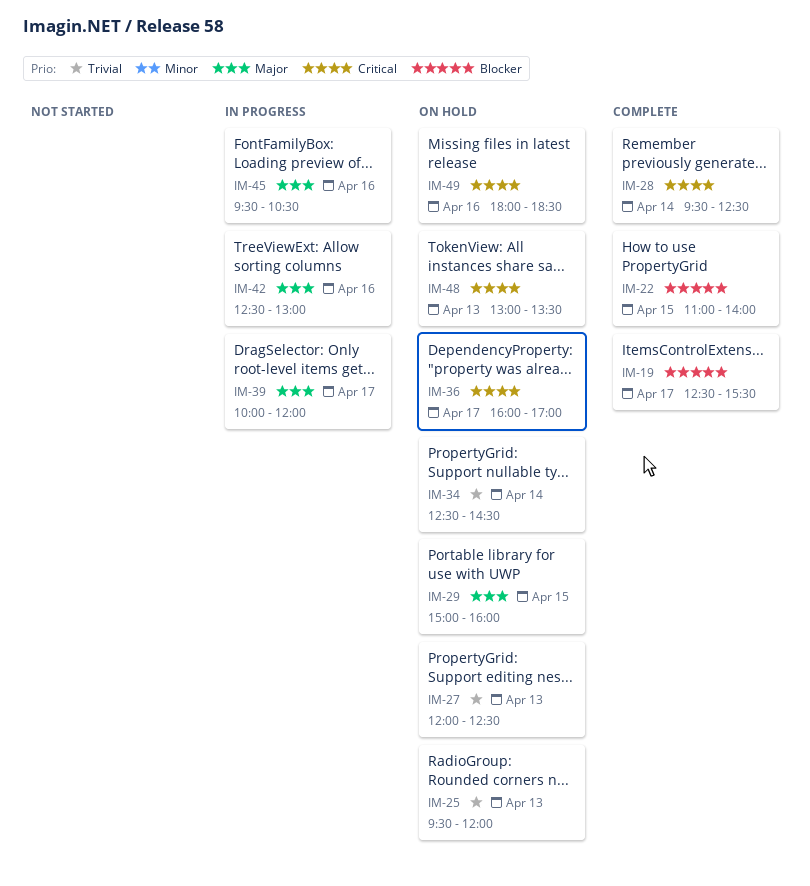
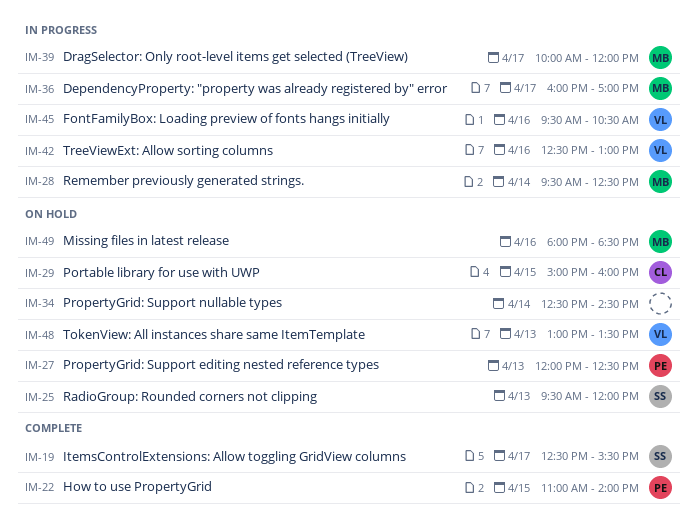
IM-28, status: Complete -> In progress
IM-36, status: On hold -> In progress

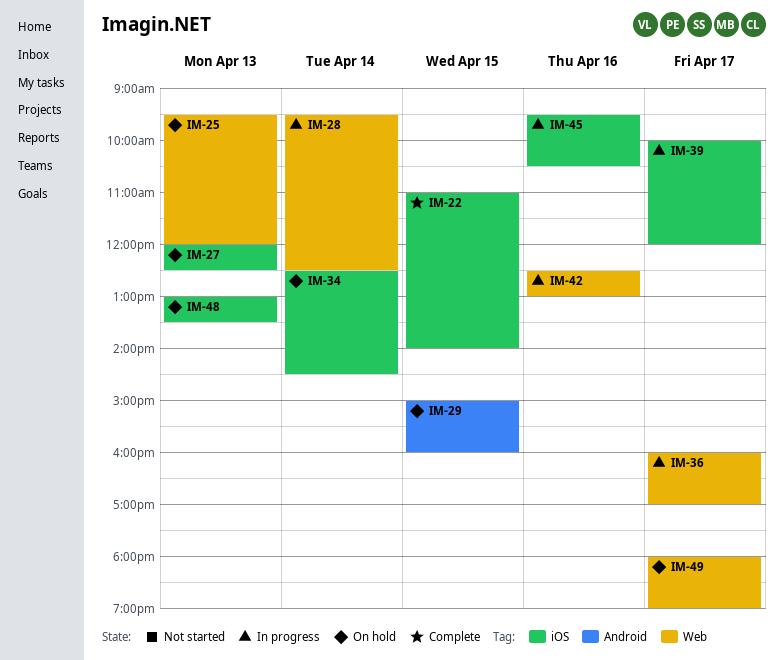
IM-19: present -> none
IM-49, day: Apr 16 -> Apr 17
IM-49, ends: 18:30 -> 19:00

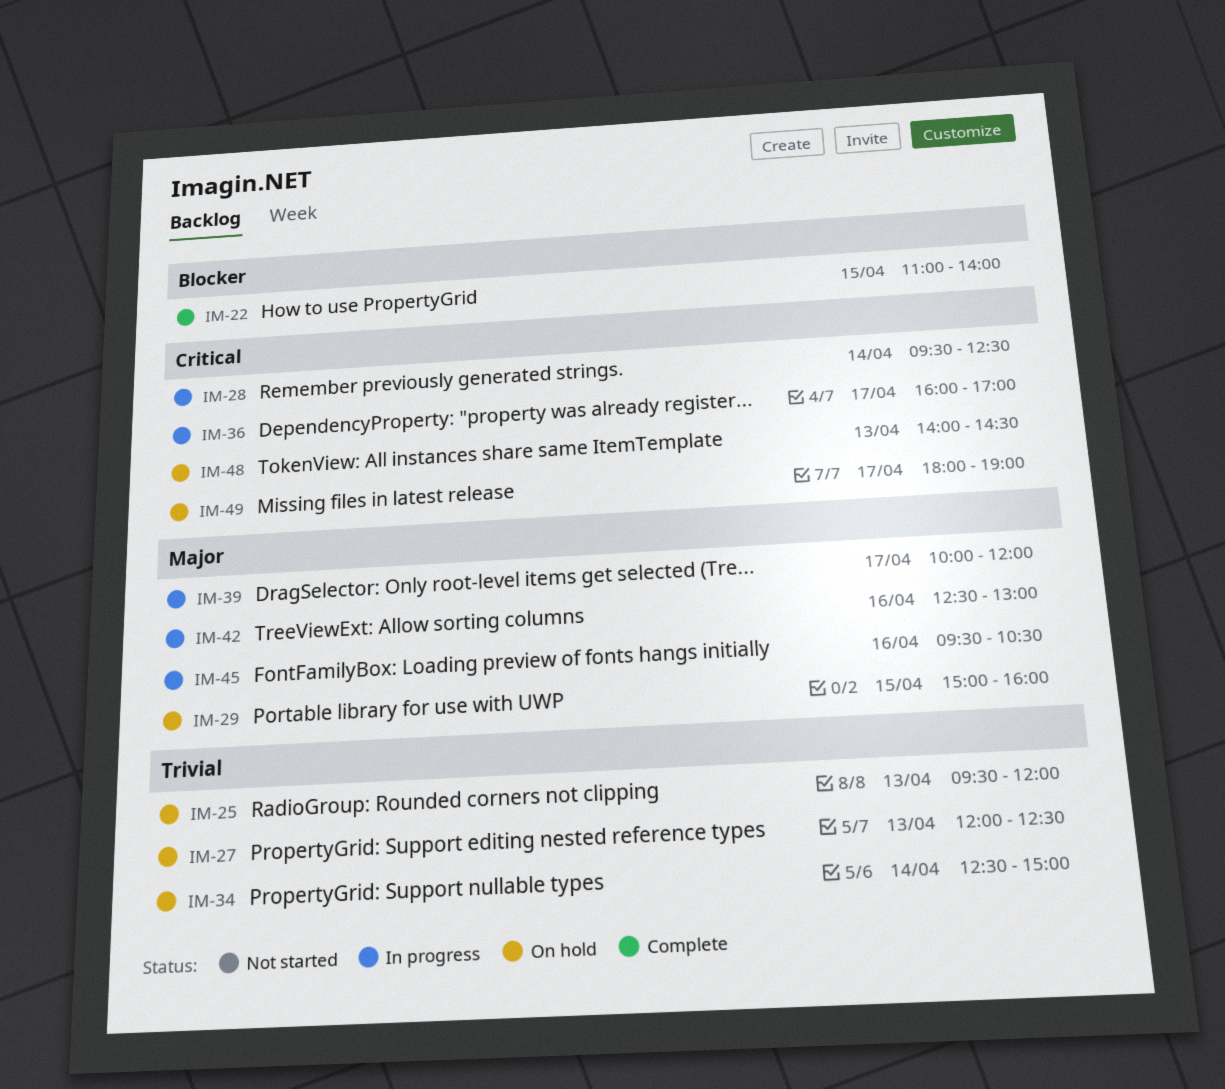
IM-34, ends: 14:30 -> 15:00
IM-48, begins: 13:00 -> 14:00
IM-48, ends: 13:30 -> 14:30

